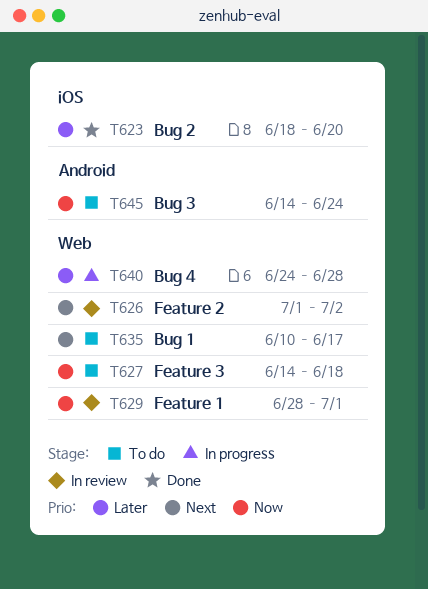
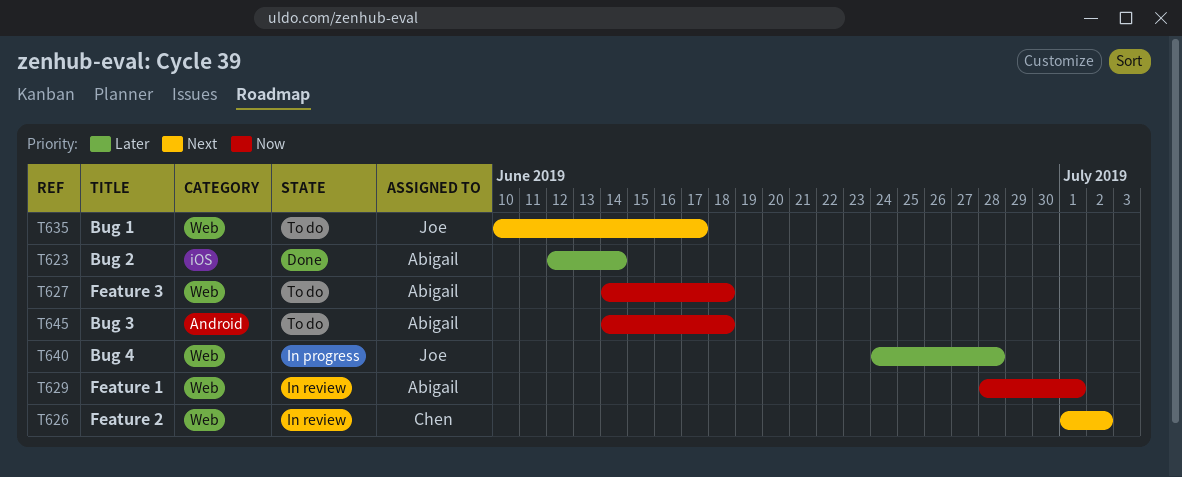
T623, start: Jun 18 -> Jun 12
T623, due: Jun 20 -> Jun 14
T645, due: Jun 24 -> Jun 18

